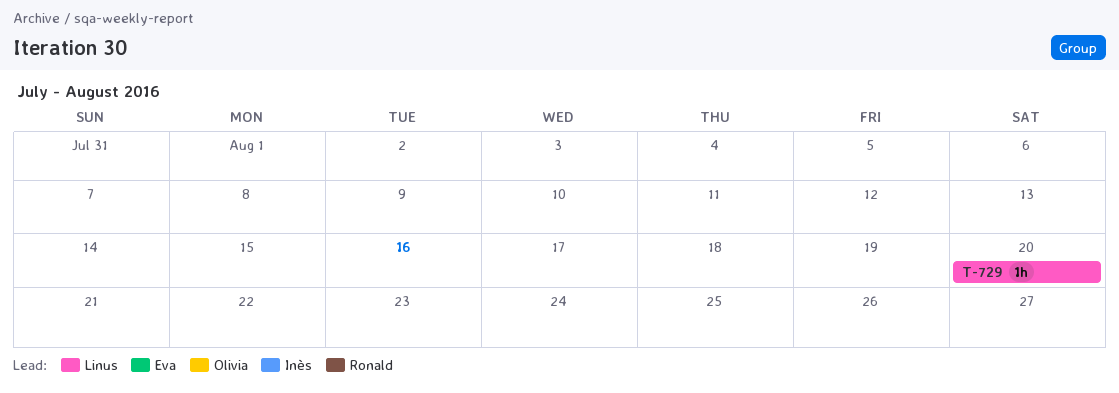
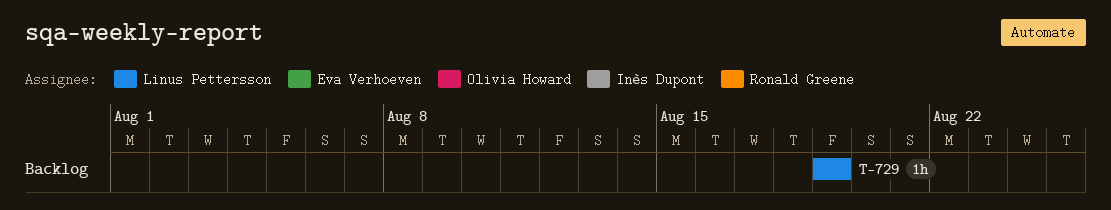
T-729, start: Aug 20 -> Aug 19
T-729, due: Aug 20 -> Aug 19

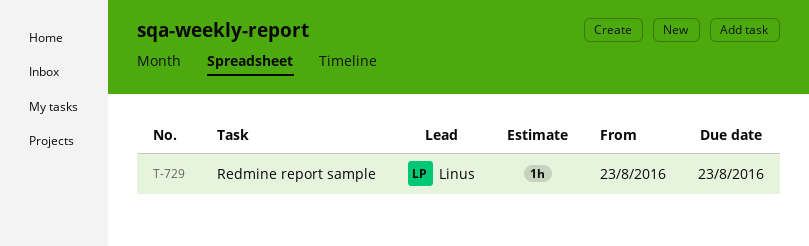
T-729, start: Aug 19 -> Aug 23
T-729, due: Aug 19 -> Aug 23

